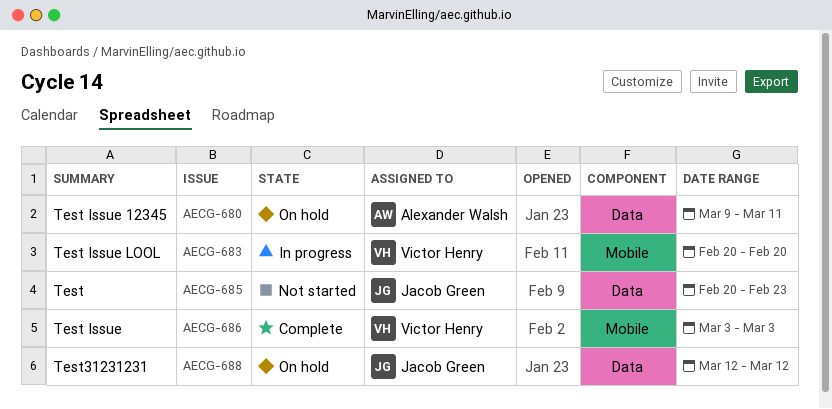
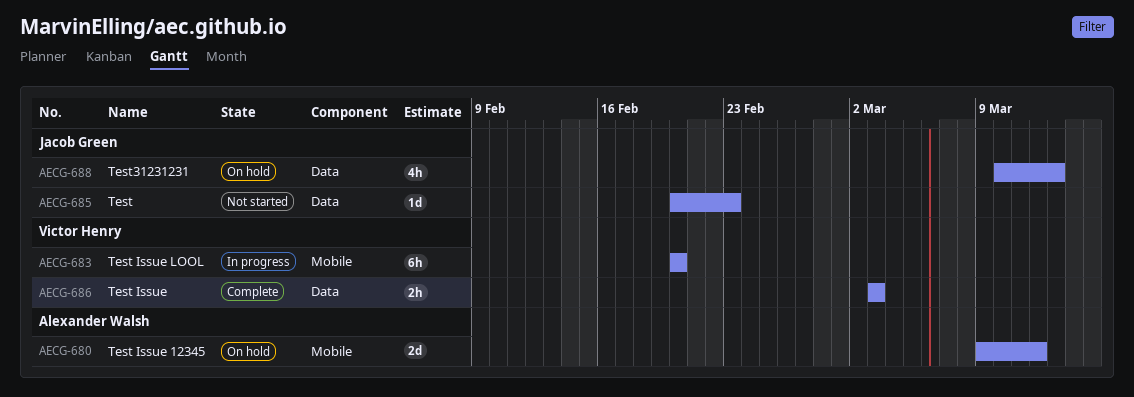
AECG-680, label: Data -> Mobile
AECG-680, due: Mar 11 -> Mar 12
AECG-686, label: Mobile -> Data
AECG-688, start: Mar 12 -> Mar 10
AECG-688, due: Mar 12 -> Mar 13

